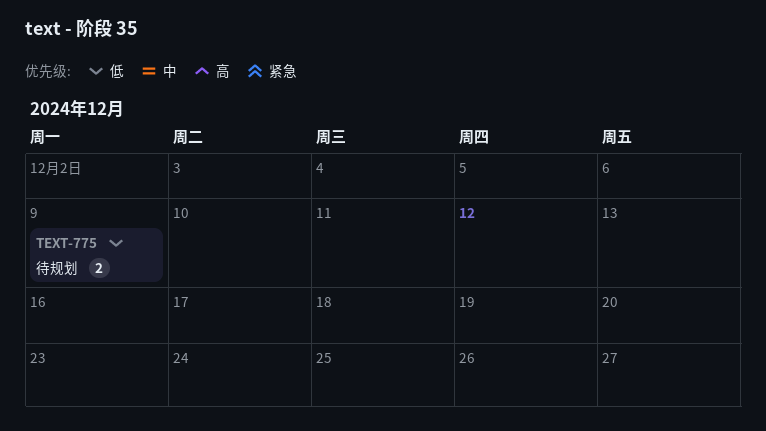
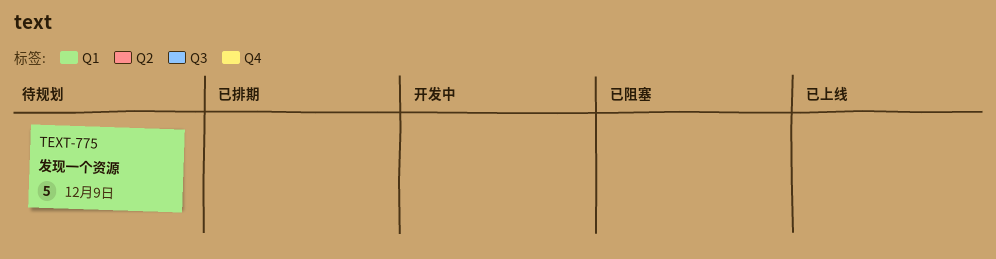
TEXT-775, estimate: 2 -> 5

